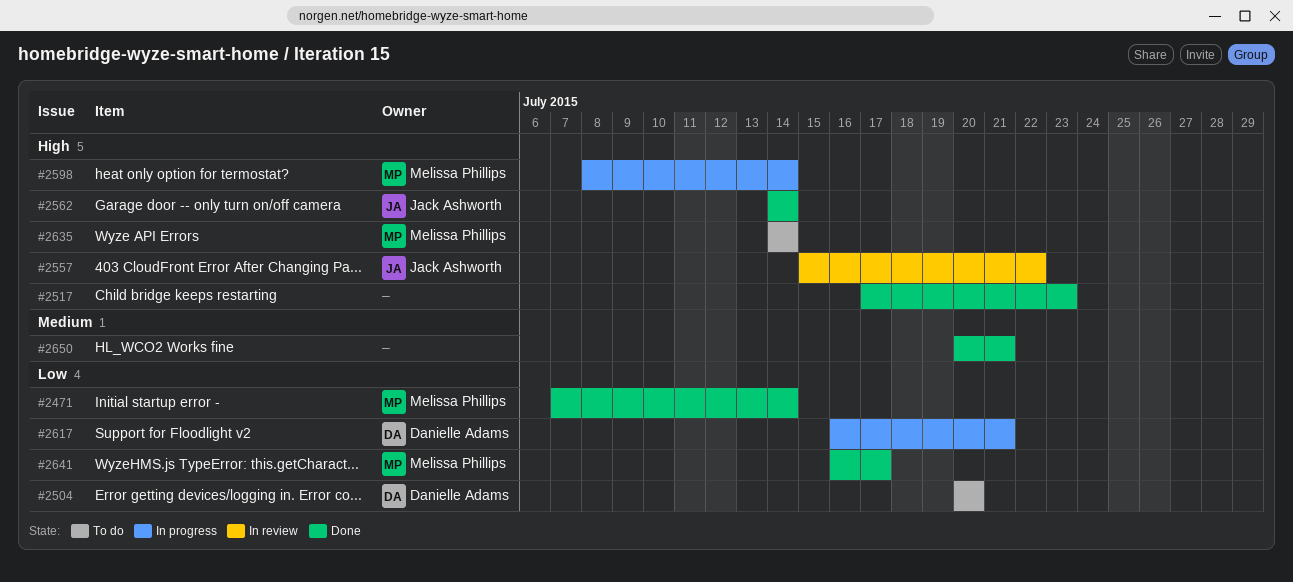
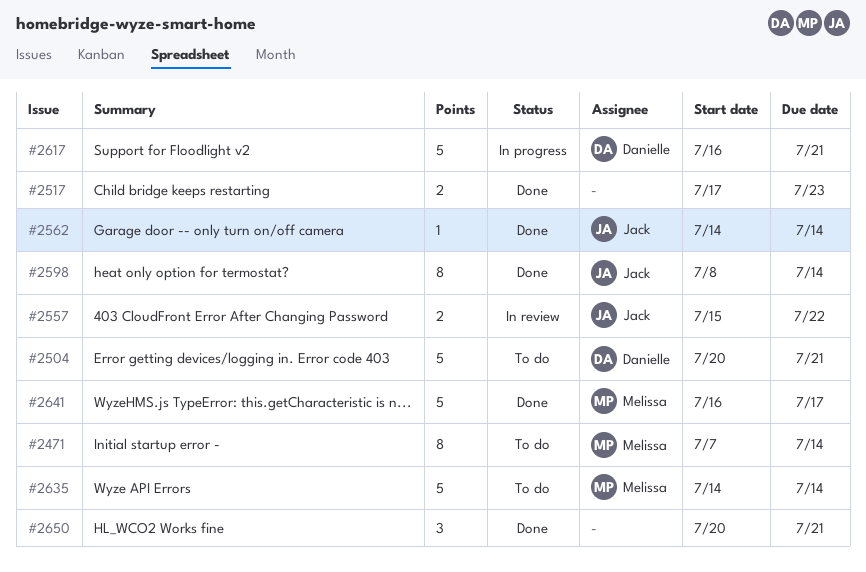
#2471, status: Done -> To do
#2504, due: Jul 20 -> Jul 21
#2598, status: In progress -> Done
#2598, owner: Melissa Phillips -> Jack Ashworth

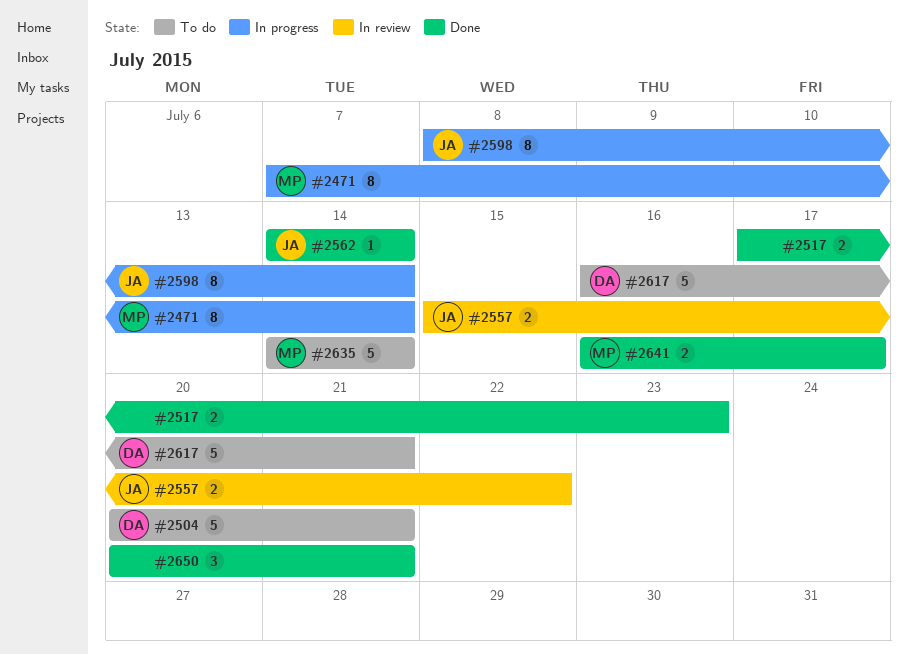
#2471, status: To do -> In progress
#2598, status: Done -> In progress
#2617, status: In progress -> To do
#2641, estimate: 5 -> 2

